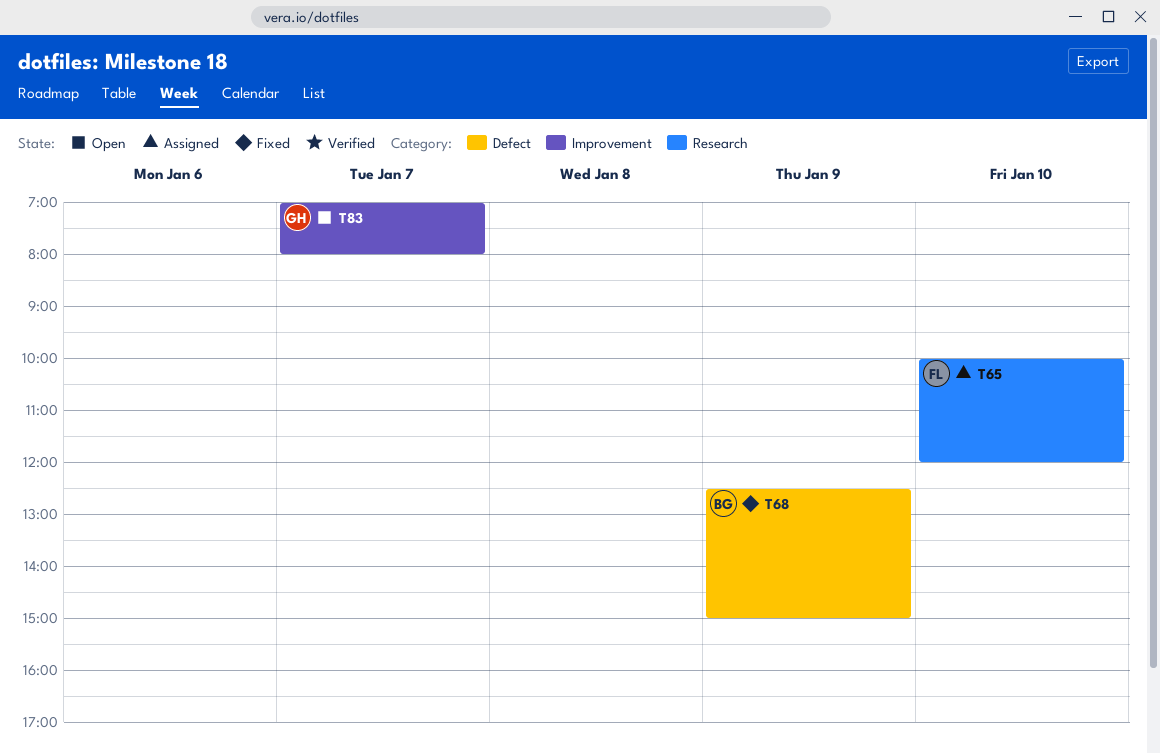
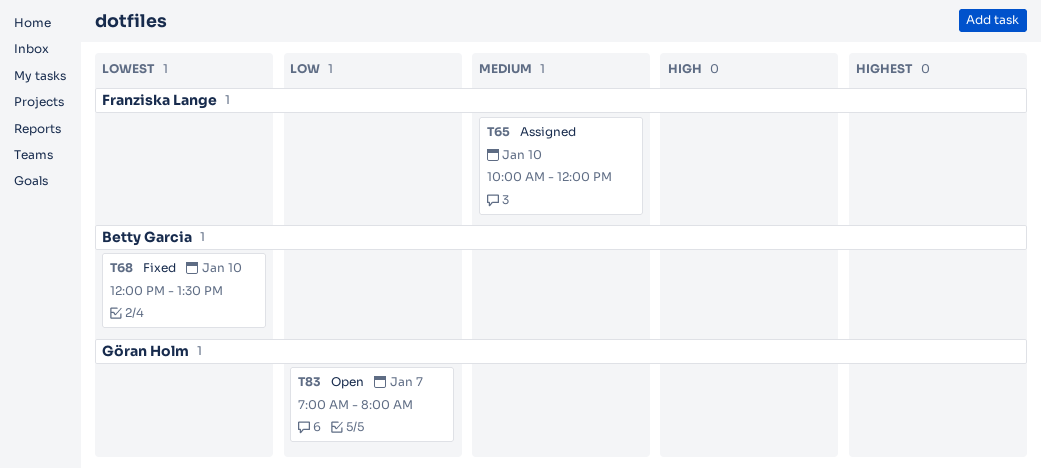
T68, day: Jan 9 -> Jan 10
T68, begins: 12:30 -> 12:00
T68, ends: 15:00 -> 13:30

